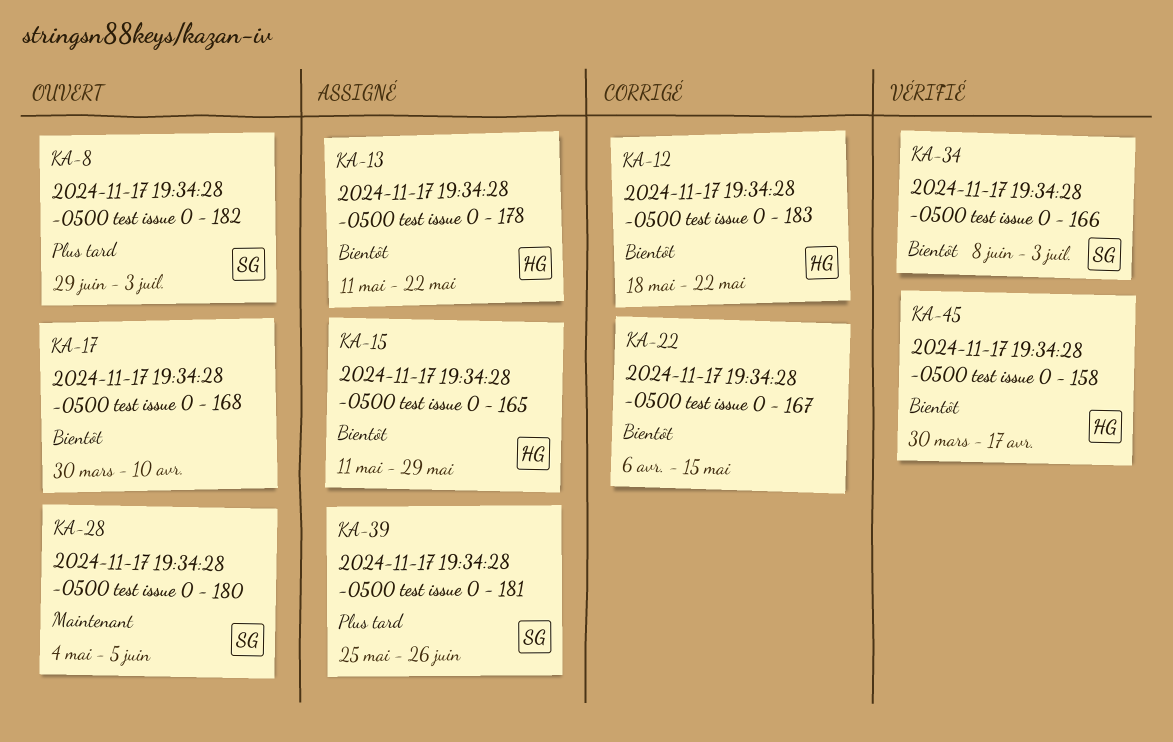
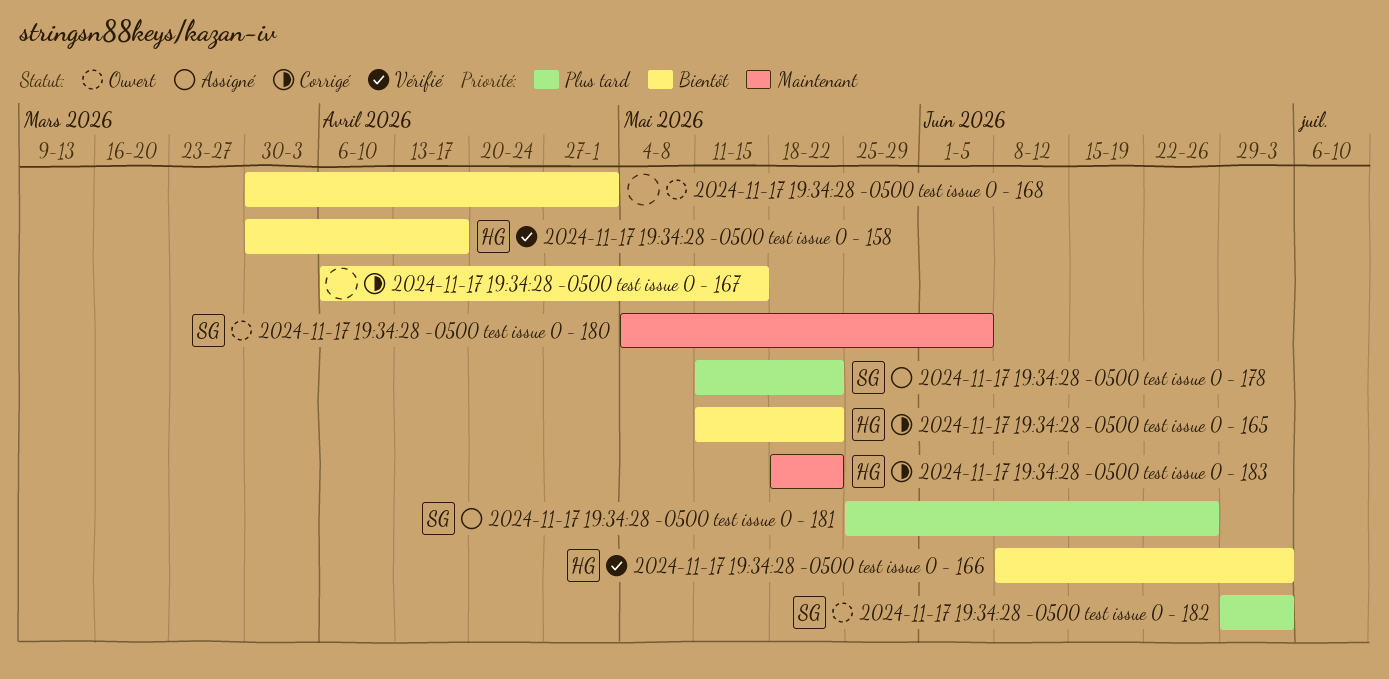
2024-11-17 19:34:28 -0500 test issue 0 - 165, status: Assigné -> Corrigé
2024-11-17 19:34:28 -0500 test issue 0 - 165, due: May 29 -> May 22
2024-11-17 19:34:28 -0500 test issue 0 - 166, owner: SG -> HG
2024-11-17 19:34:28 -0500 test issue 0 - 168, due: Apr 10 -> May 1
2024-11-17 19:34:28 -0500 test issue 0 - 178, owner: HG -> SG
2024-11-17 19:34:28 -0500 test issue 0 - 178, priority: Bientôt -> Plus tard
2024-11-17 19:34:28 -0500 test issue 0 - 183, priority: Bientôt -> Maintenant

